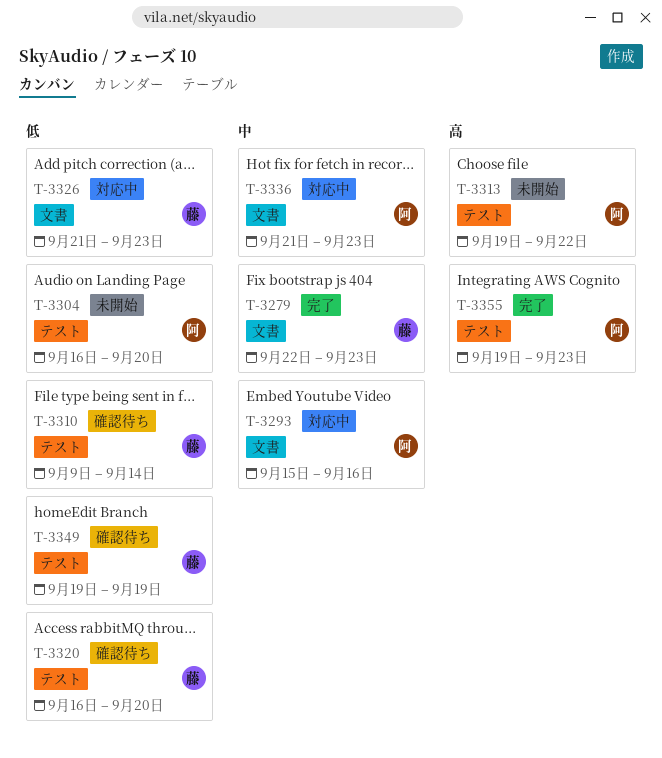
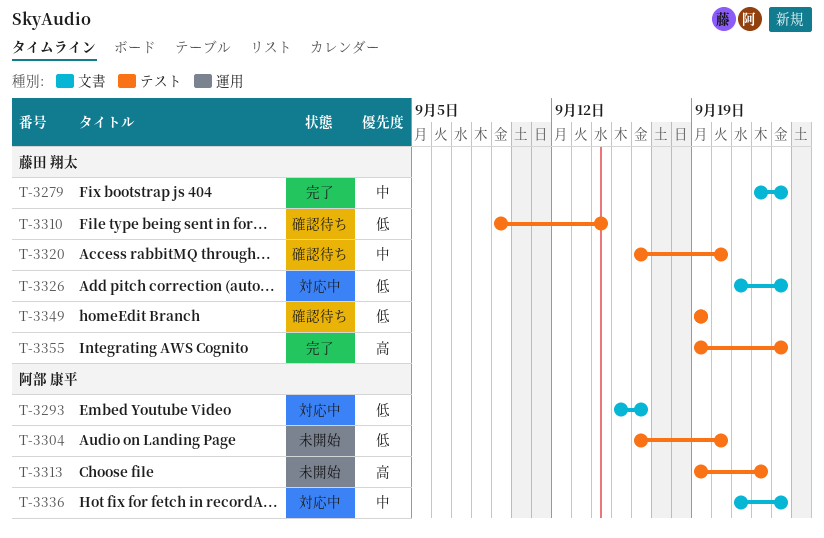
T-3293, priority: 中 -> 低
T-3320, priority: 低 -> 中
T-3355, owner: 阿部 康平 -> 藤田 翔太

